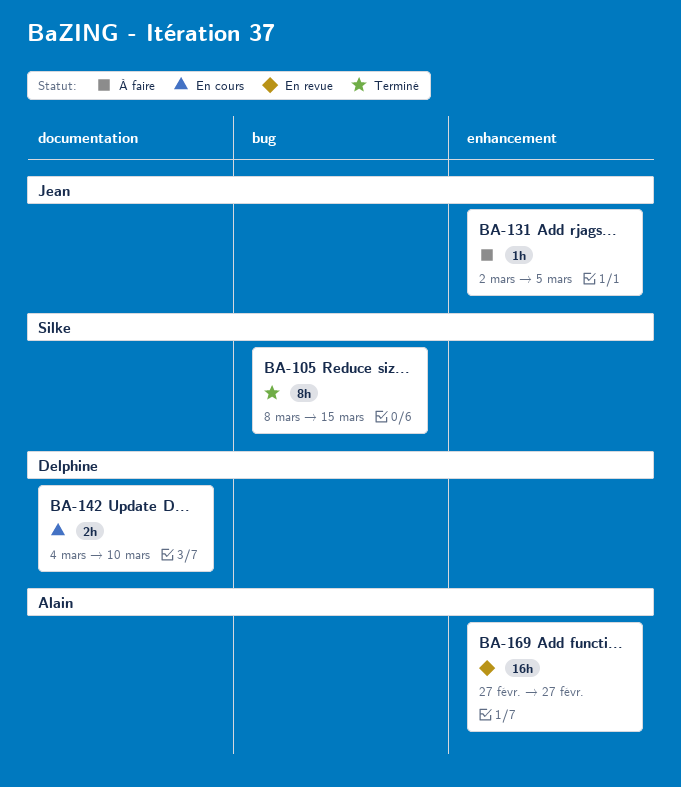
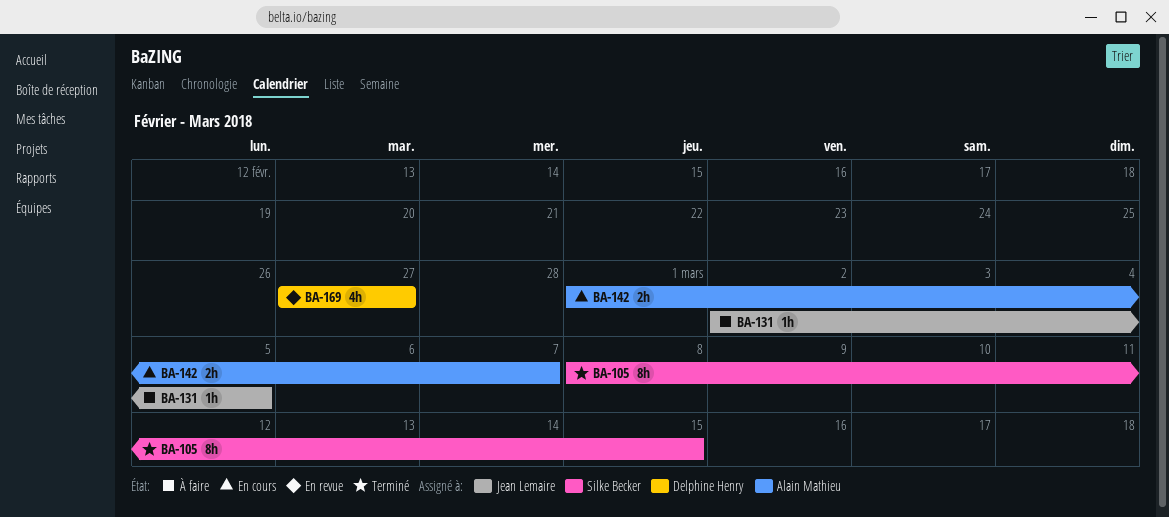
BA-142, owner: Delphine Henry -> Alain Mathieu
BA-142, start: Mar 4 -> Mar 1
BA-142, due: Mar 10 -> Mar 7
BA-169, owner: Alain Mathieu -> Delphine Henry
BA-169, estimate: 16h -> 4h

